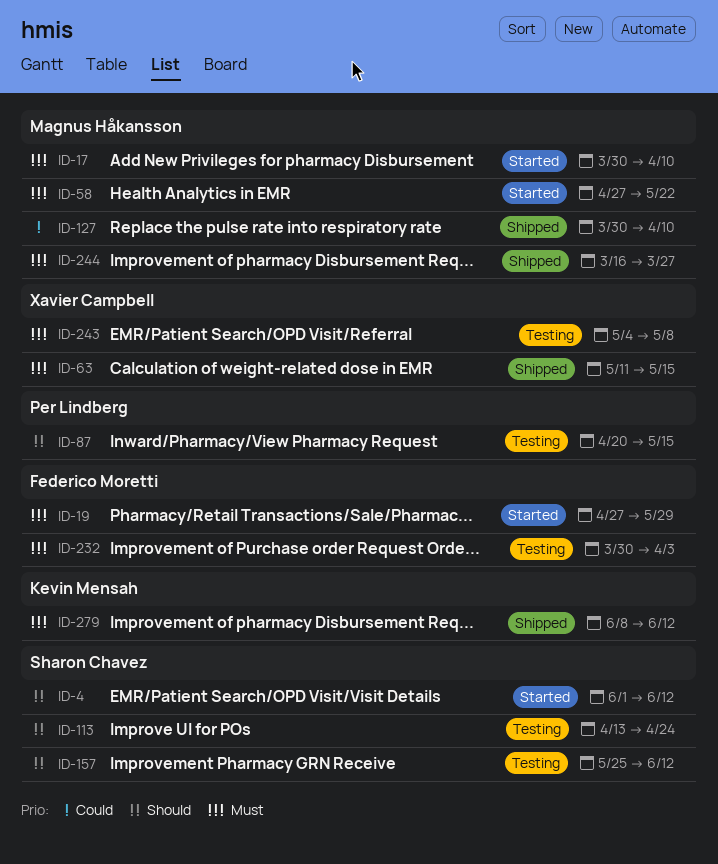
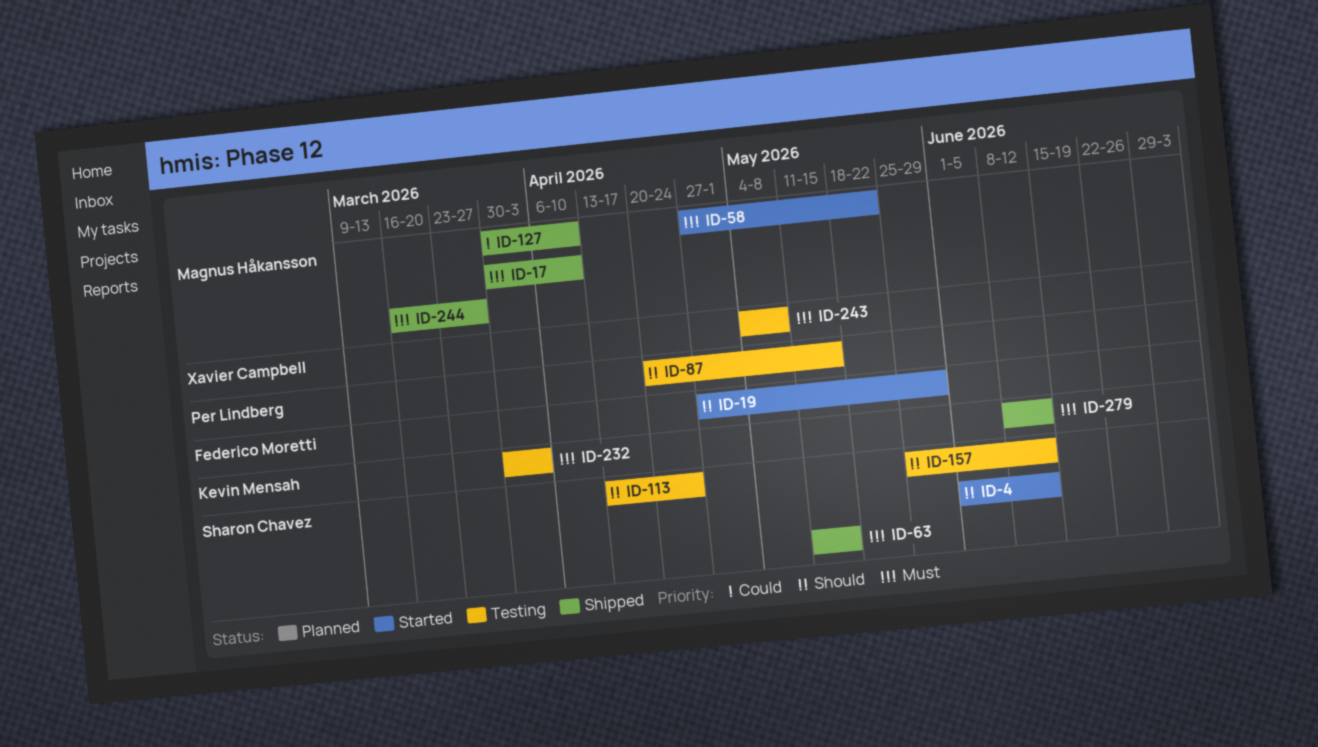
ID-17, status: Started -> Shipped
ID-19, priority: Must -> Should
ID-63, owner: Xavier Campbell -> Sharon Chavez
ID-232, owner: Federico Moretti -> Kevin Mensah

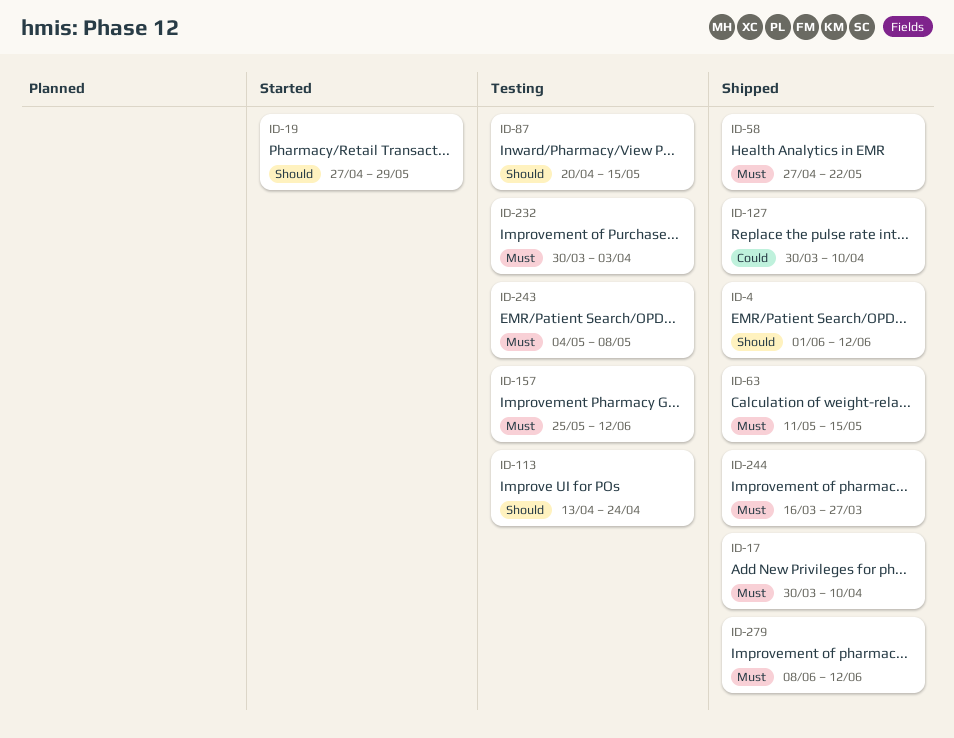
ID-4, status: Started -> Shipped
ID-58, status: Started -> Shipped
ID-157, priority: Should -> Must

